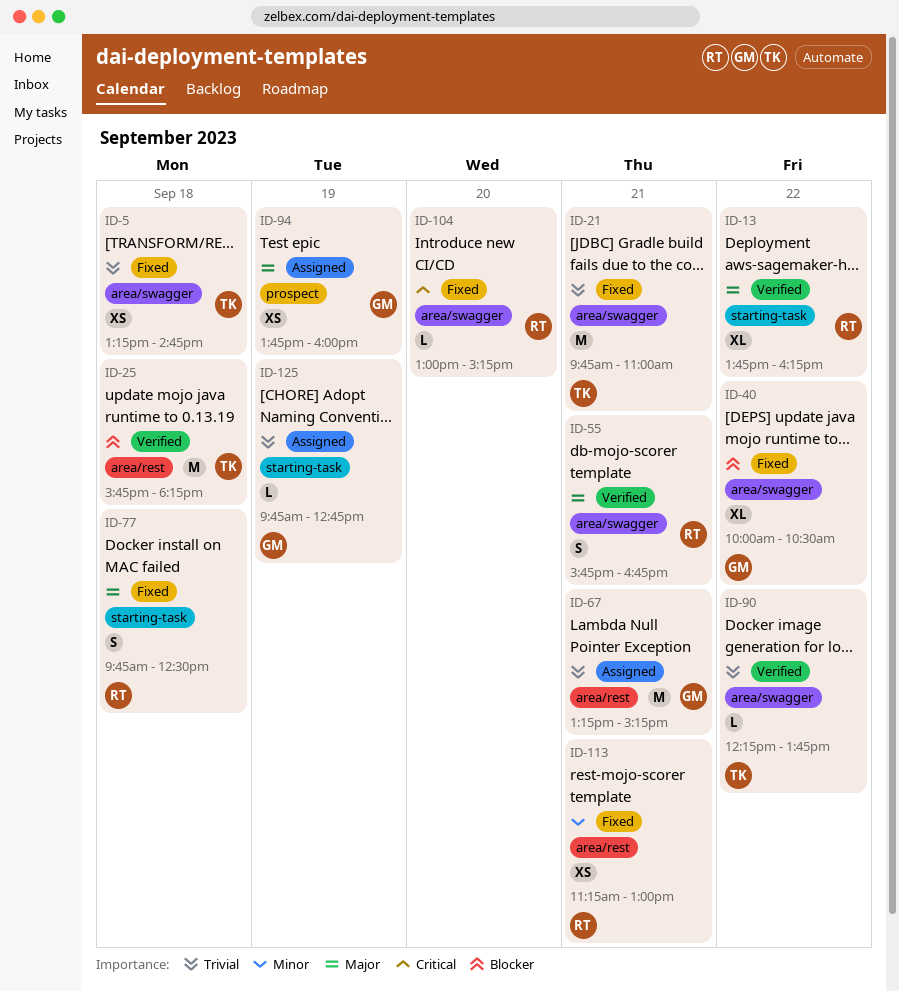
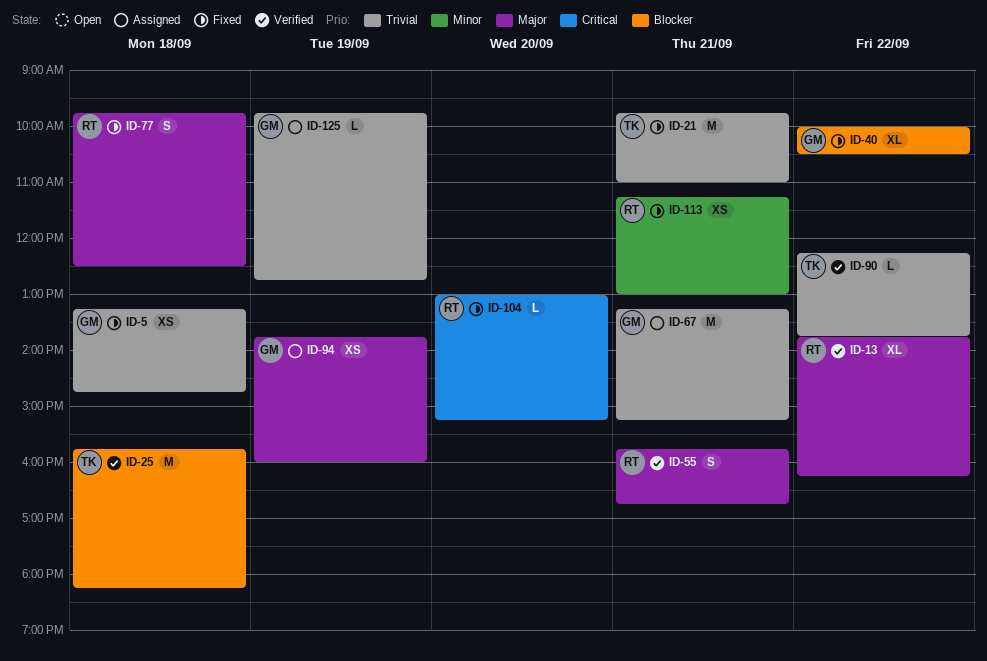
ID-5, owner: TK -> GM

